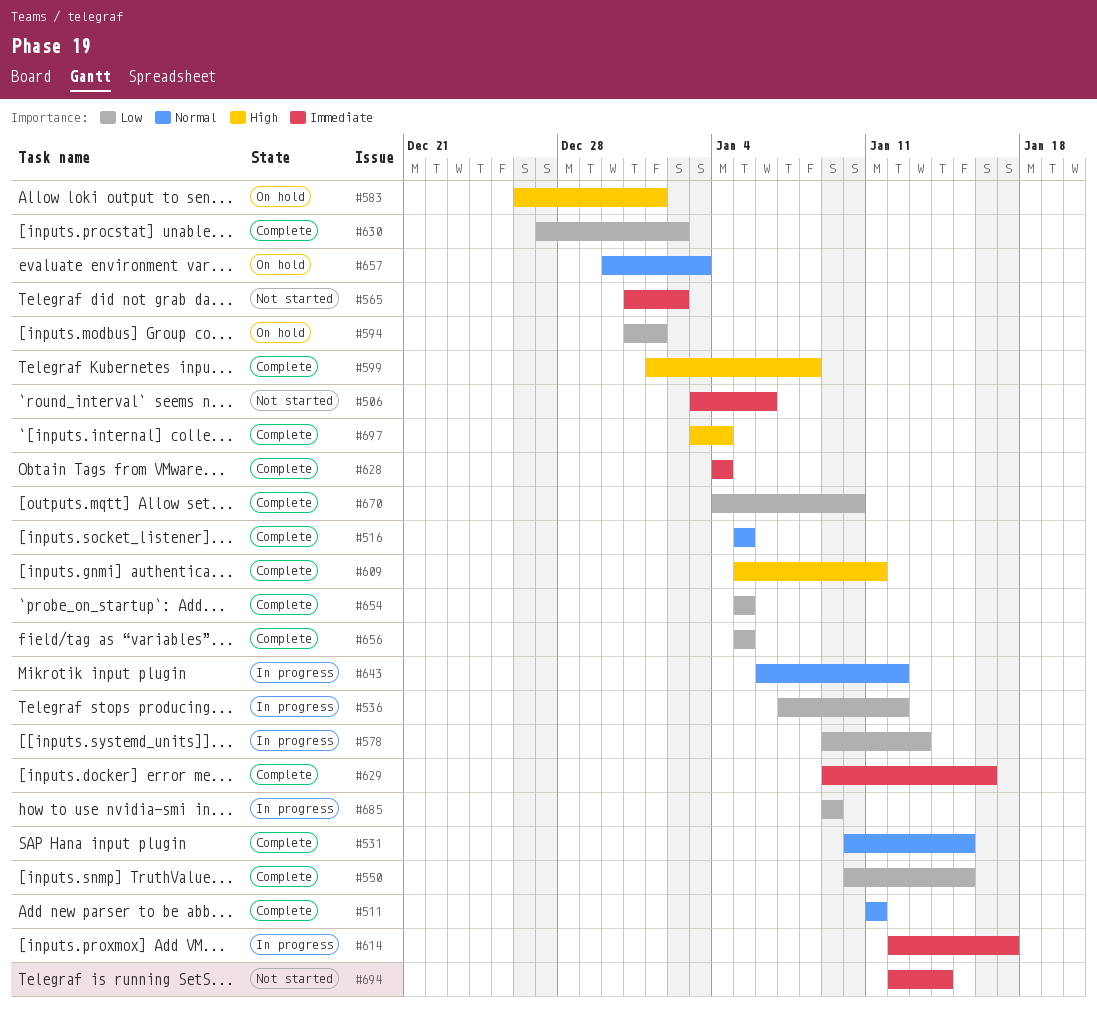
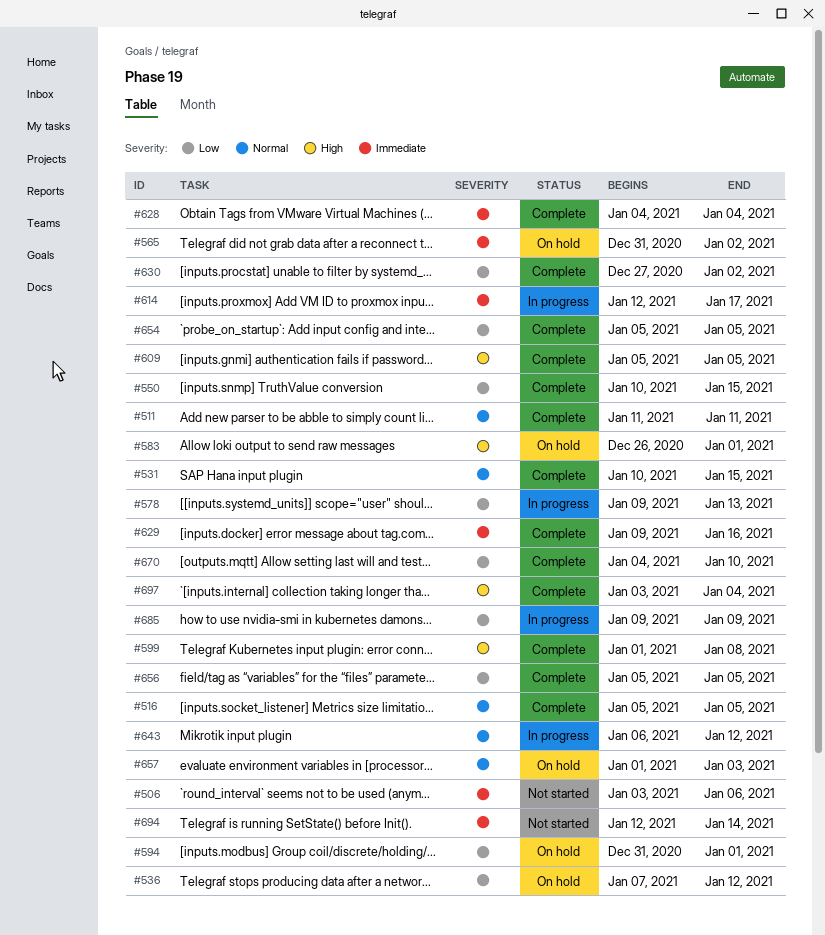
#536, status: In progress -> On hold
#565, status: Not started -> On hold
#609, due: Jan 11 -> Jan 5
#657, start: Dec 30 -> Jan 1

